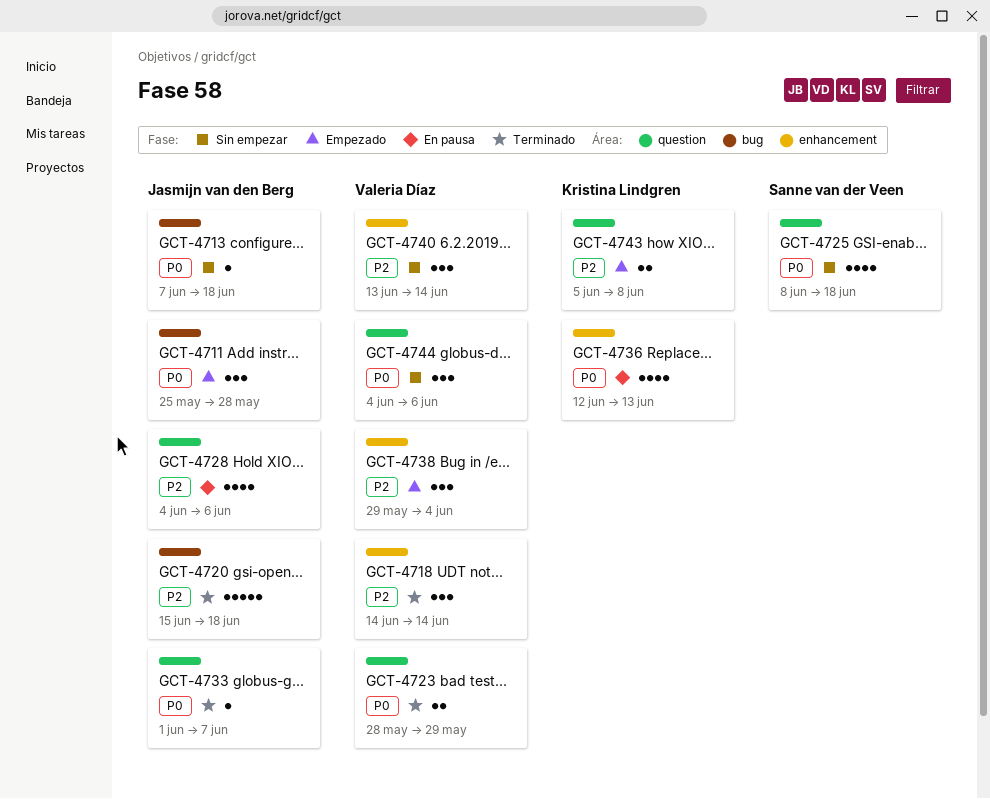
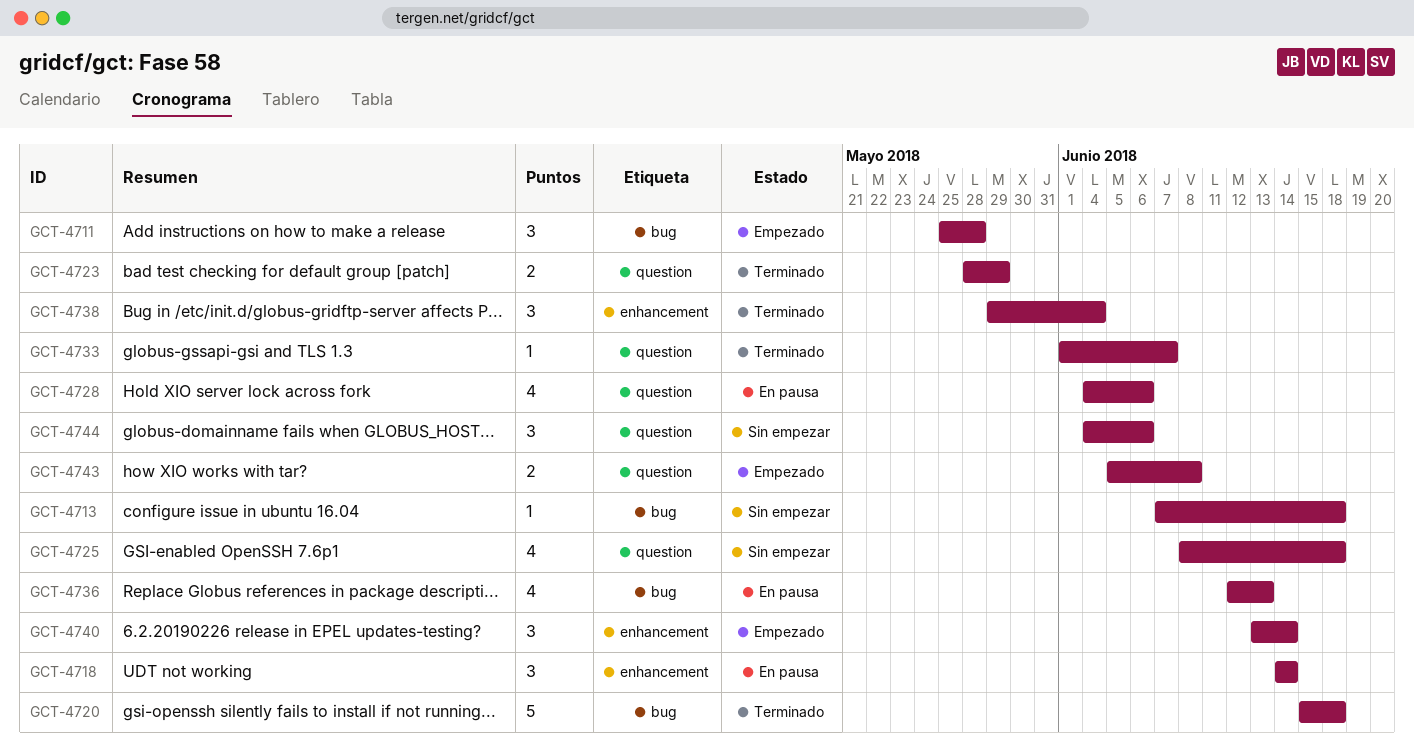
GCT-4718, status: Terminado -> En pausa
GCT-4736, label: enhancement -> bug
GCT-4738, status: Empezado -> Terminado
GCT-4740, status: Sin empezar -> Empezado

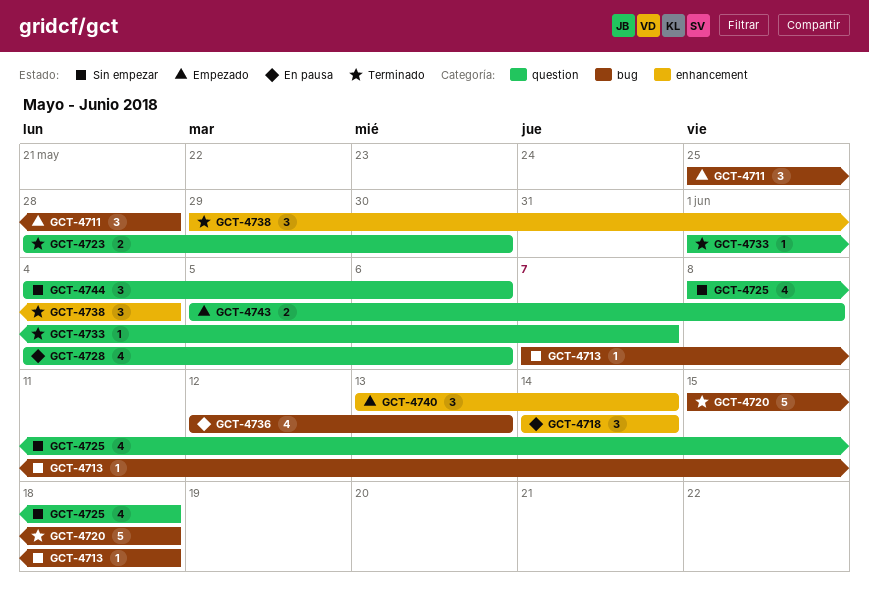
GCT-4723, due: May 29 -> May 30

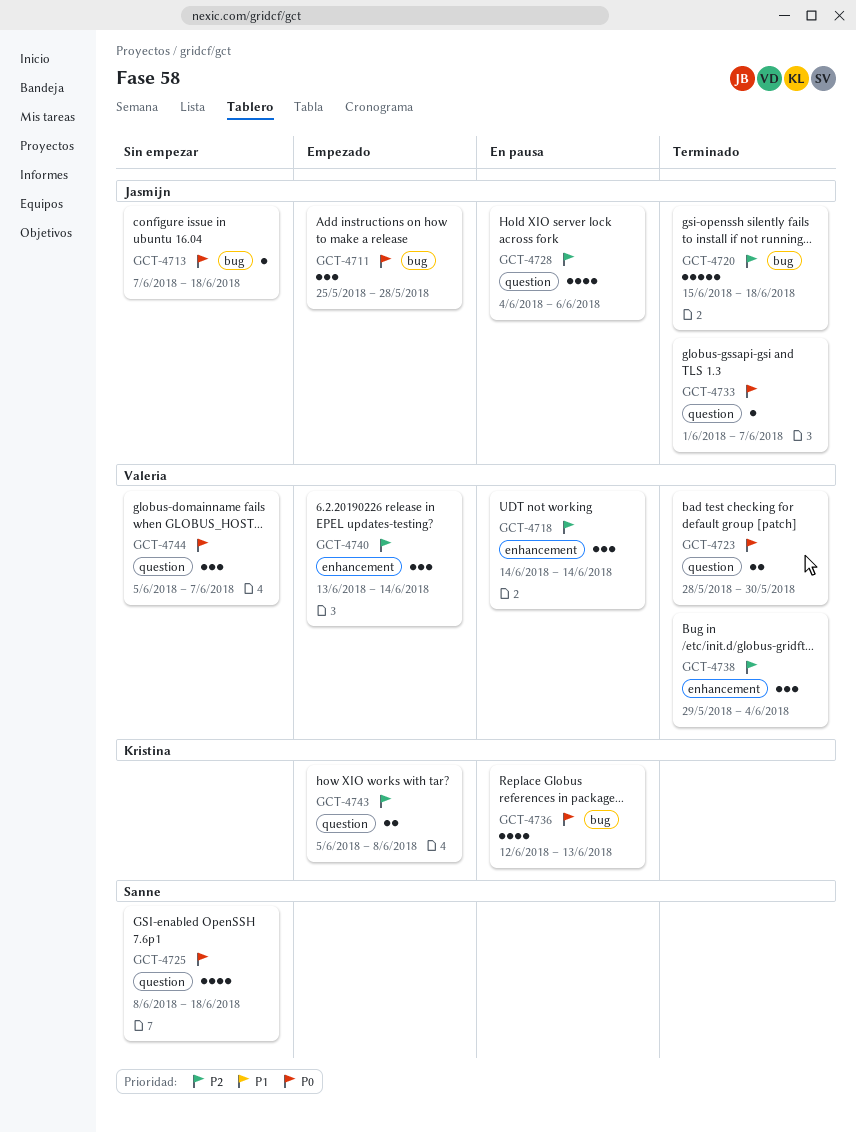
GCT-4744, start: Jun 4 -> Jun 5
GCT-4744, due: Jun 6 -> Jun 7

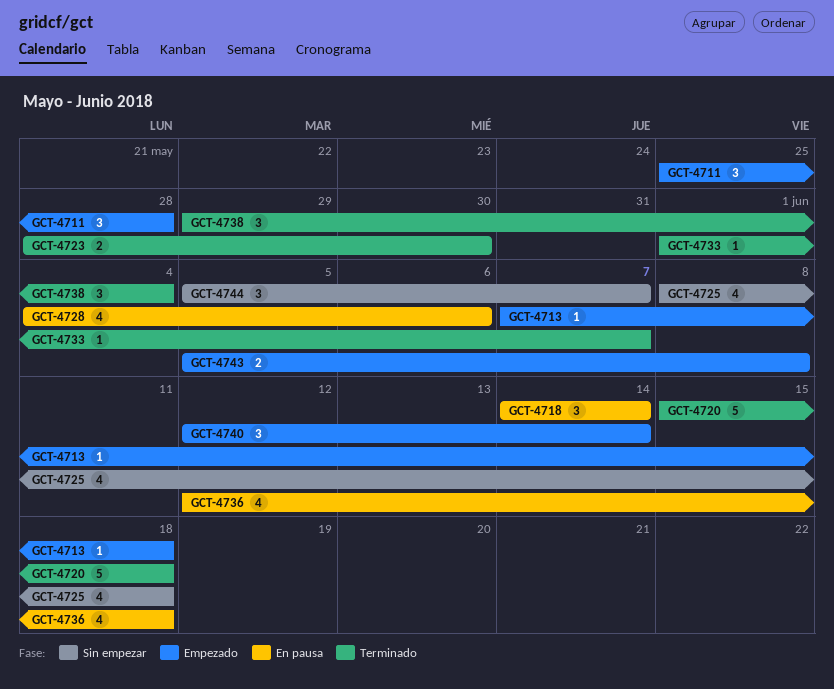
GCT-4713, status: Sin empezar -> Empezado
GCT-4736, due: Jun 13 -> Jun 18
GCT-4740, start: Jun 13 -> Jun 12

